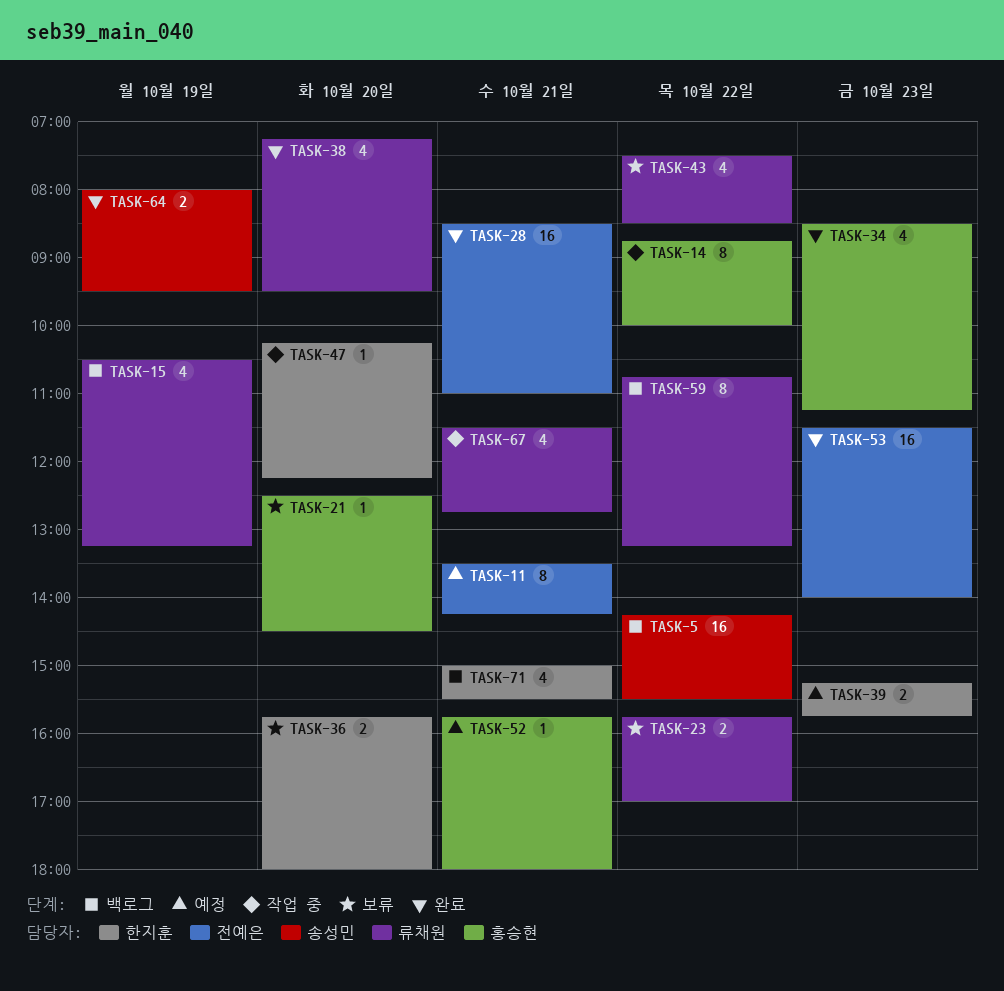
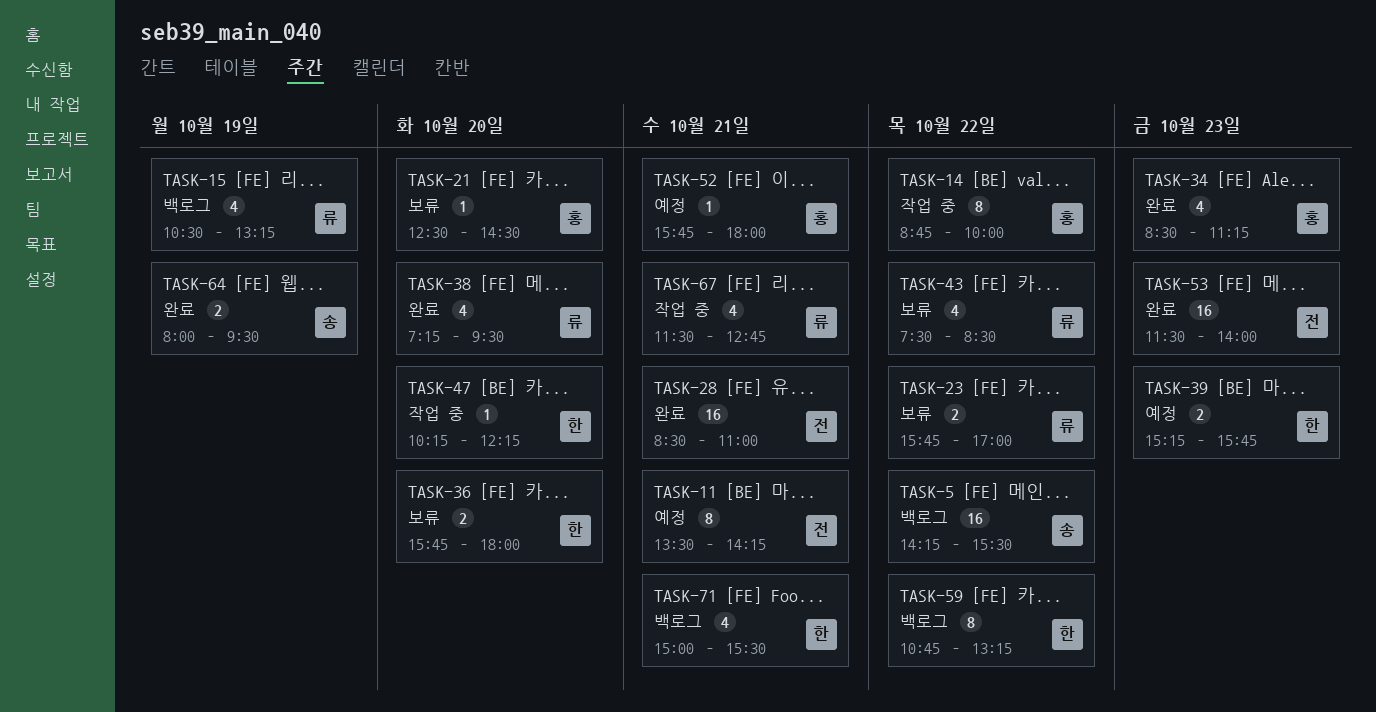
TASK-59, owner: 류채원 -> 한지훈

